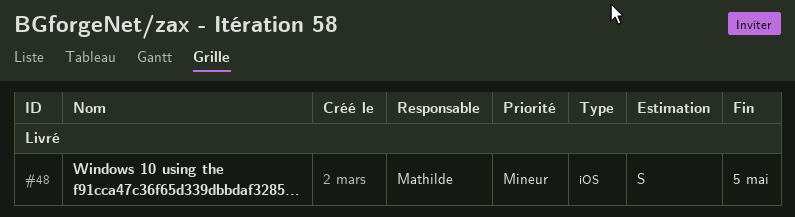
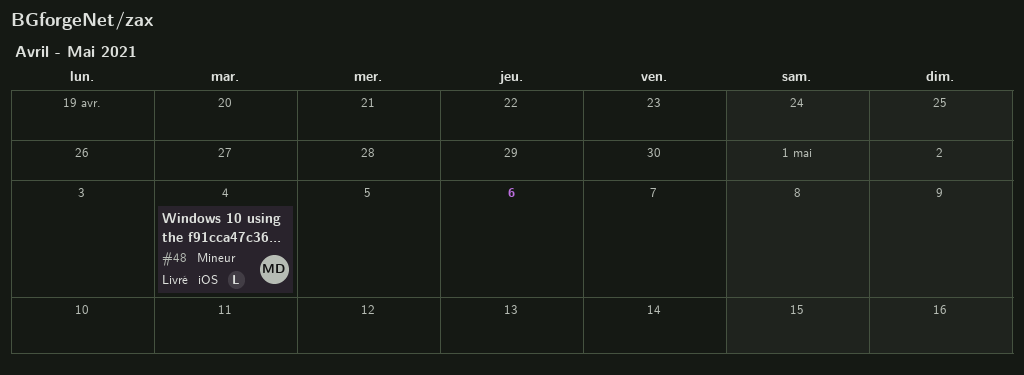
#48, estimate: S -> L
#48, due: May 5 -> May 4

